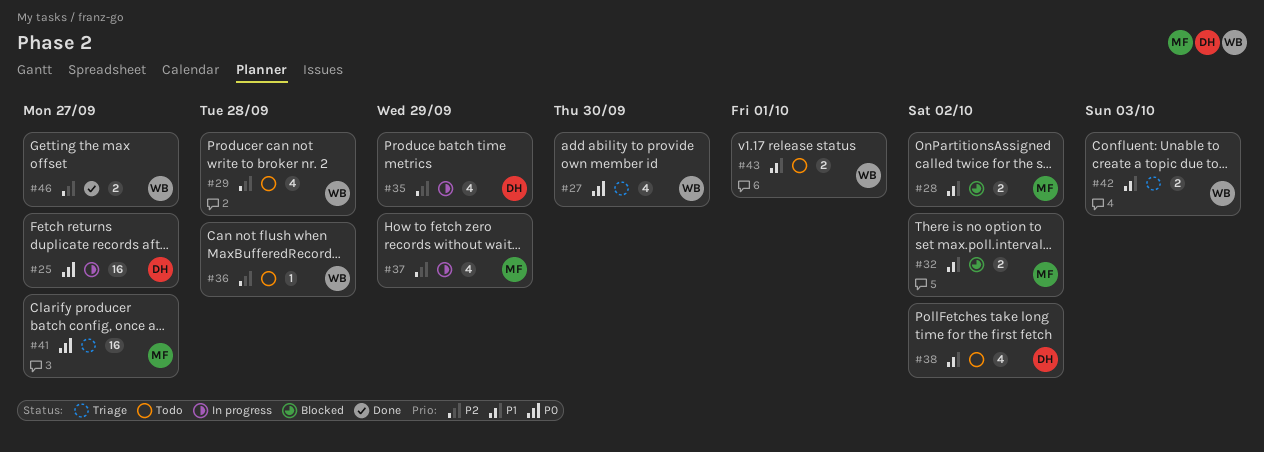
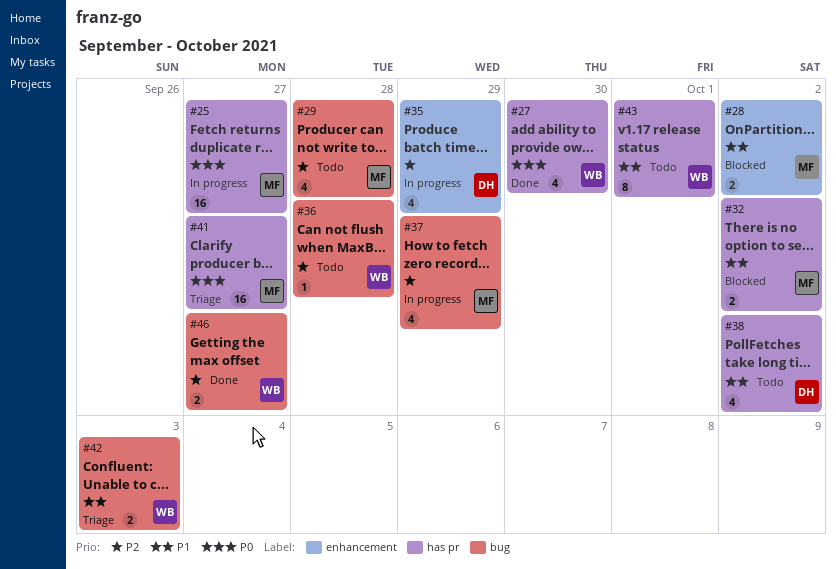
#25, owner: DH -> MF
#27, status: Triage -> Done
#29, owner: WB -> MF
#43, estimate: 2 -> 8

